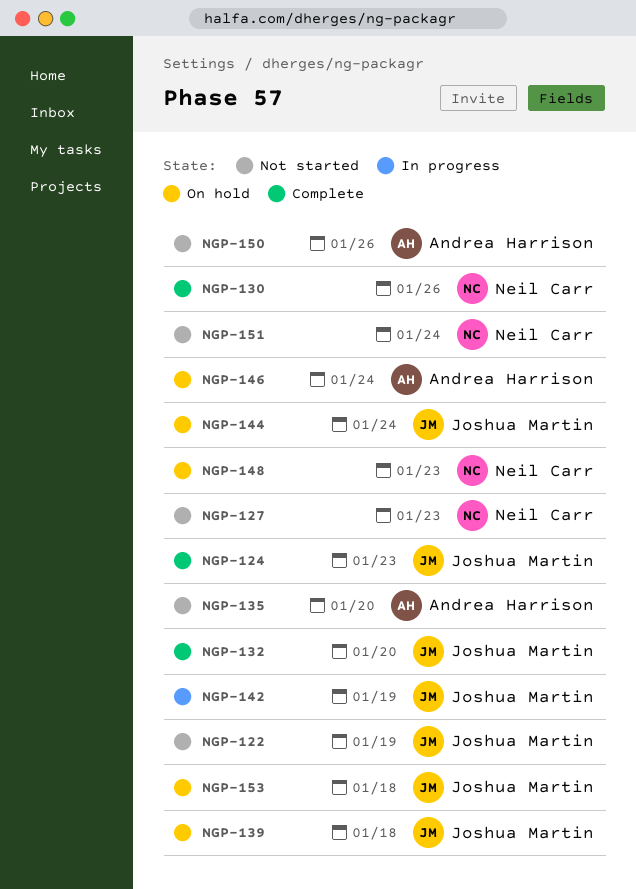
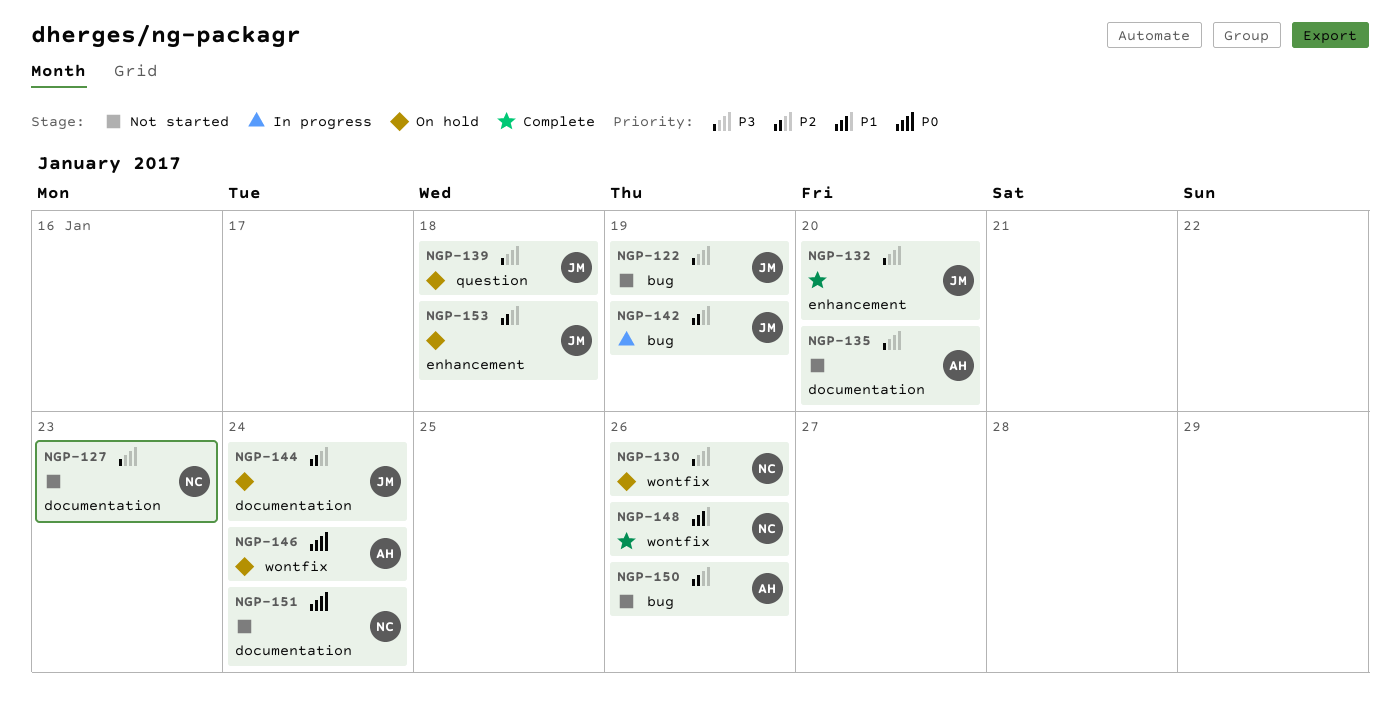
NGP-124: present -> none
NGP-130, status: Complete -> On hold
NGP-148, status: On hold -> Complete
NGP-148, due: Jan 23 -> Jan 26

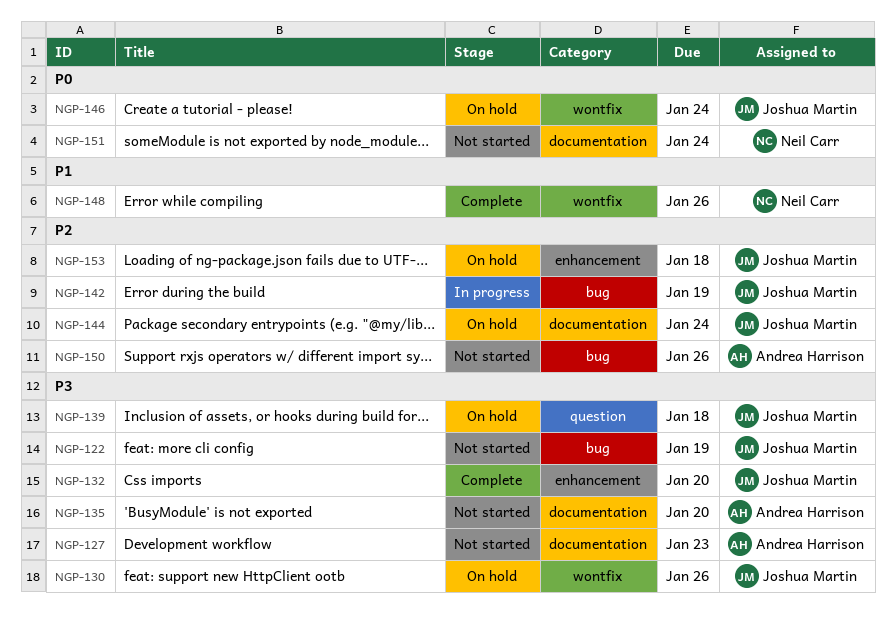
NGP-127, owner: Neil Carr -> Andrea Harrison
NGP-130, owner: Neil Carr -> Joshua Martin
NGP-146, owner: Andrea Harrison -> Joshua Martin

